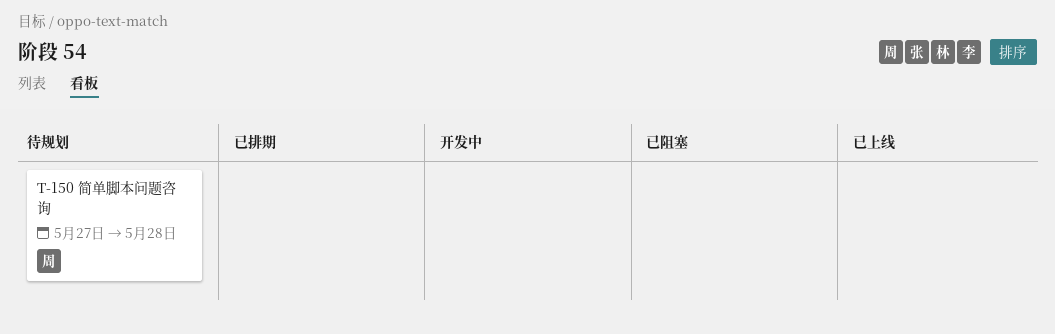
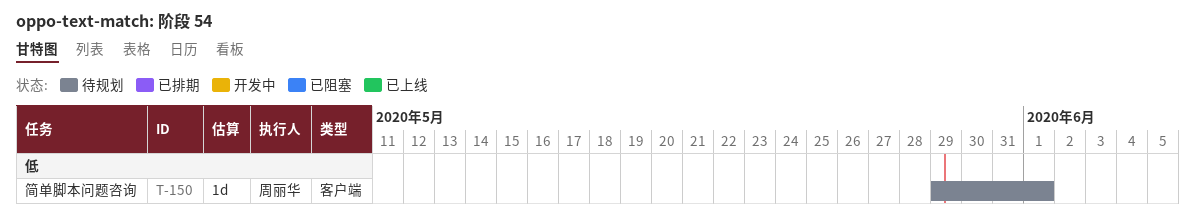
T-150, start: May 27 -> May 29
T-150, due: May 28 -> Jun 1

